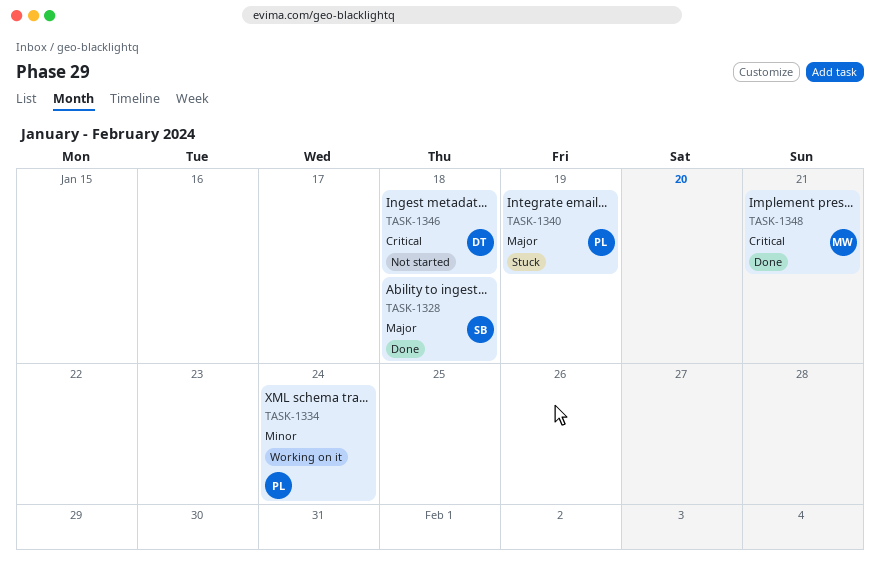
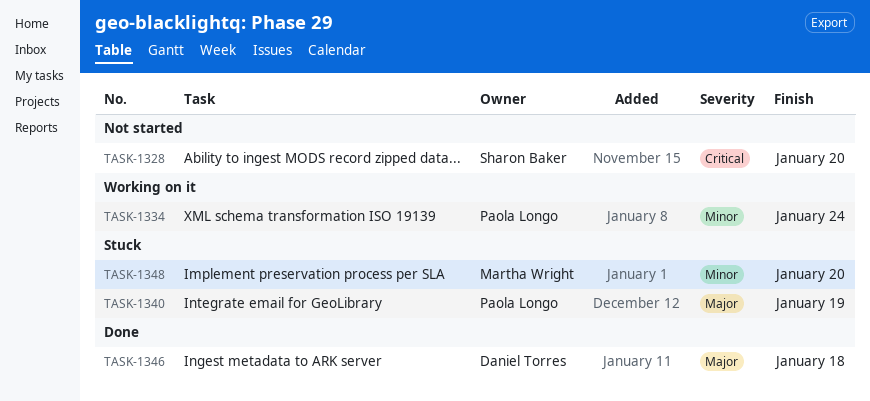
TASK-1328, status: Done -> Not started
TASK-1328, priority: Major -> Critical
TASK-1328, due: Jan 18 -> Jan 20
TASK-1346, status: Not started -> Done
TASK-1346, priority: Critical -> Major
TASK-1348, status: Done -> Stuck
TASK-1348, priority: Critical -> Minor
TASK-1348, due: Jan 21 -> Jan 20

